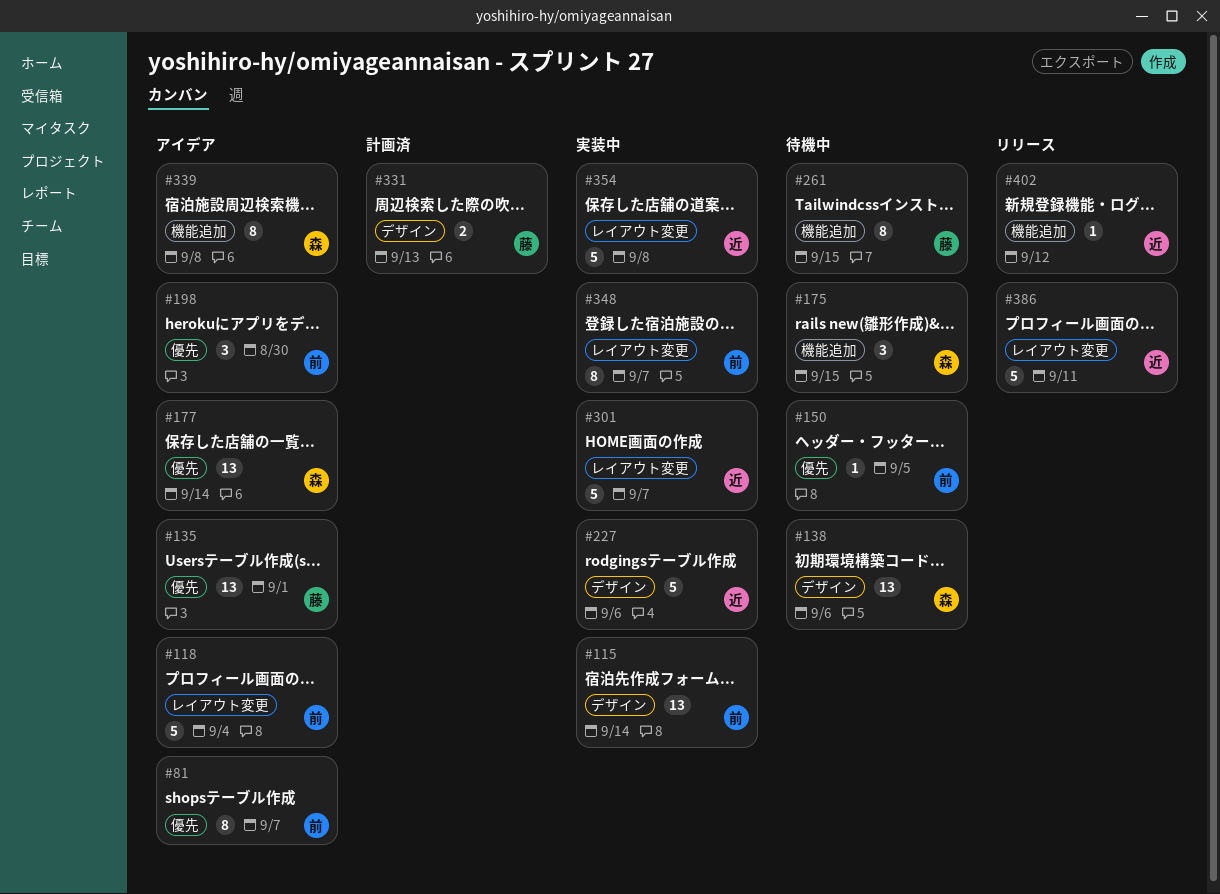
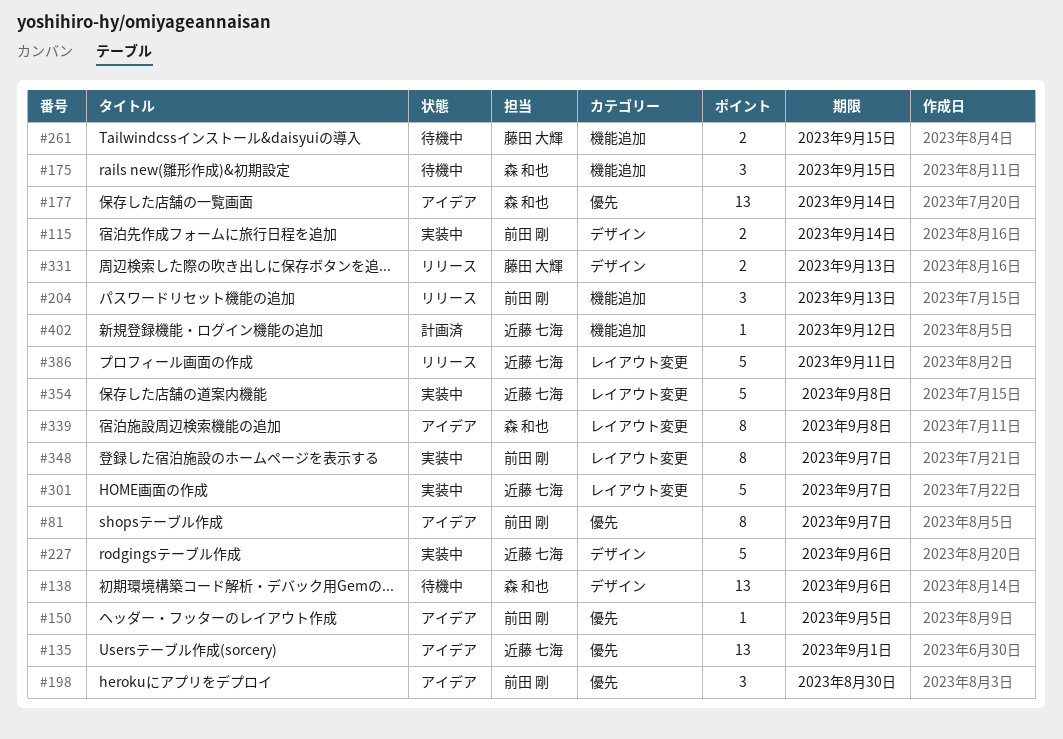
#115, estimate: 13 -> 2
#118: present -> none
#135, owner: 藤田 大輝 -> 近藤 七海
#150, status: 待機中 -> アイデア
#204: none -> present
#261, estimate: 8 -> 2
#331, status: 計画済 -> リリース
#339, label: 機能追加 -> レイアウト変更
#402, status: リリース -> 計画済

